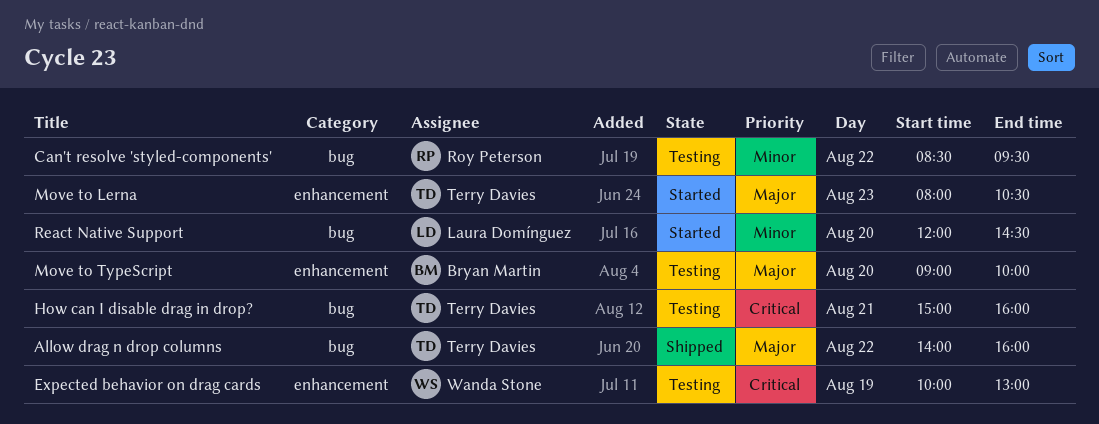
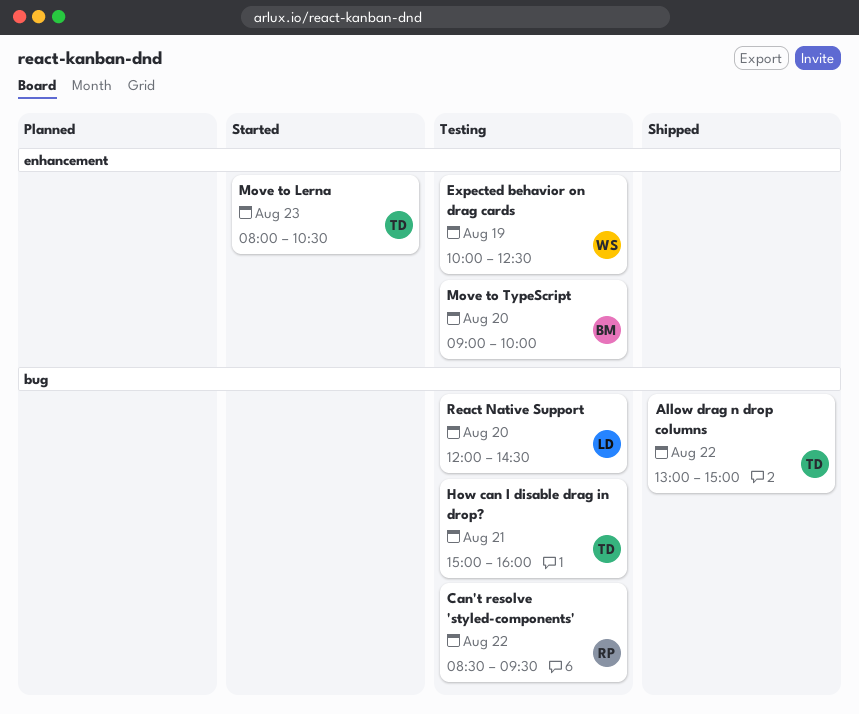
Allow drag n drop columns, begins: 14:00 -> 13:00
Allow drag n drop columns, ends: 16:00 -> 15:00
Expected behavior on drag cards, ends: 13:00 -> 12:30
React Native Support, status: Started -> Testing

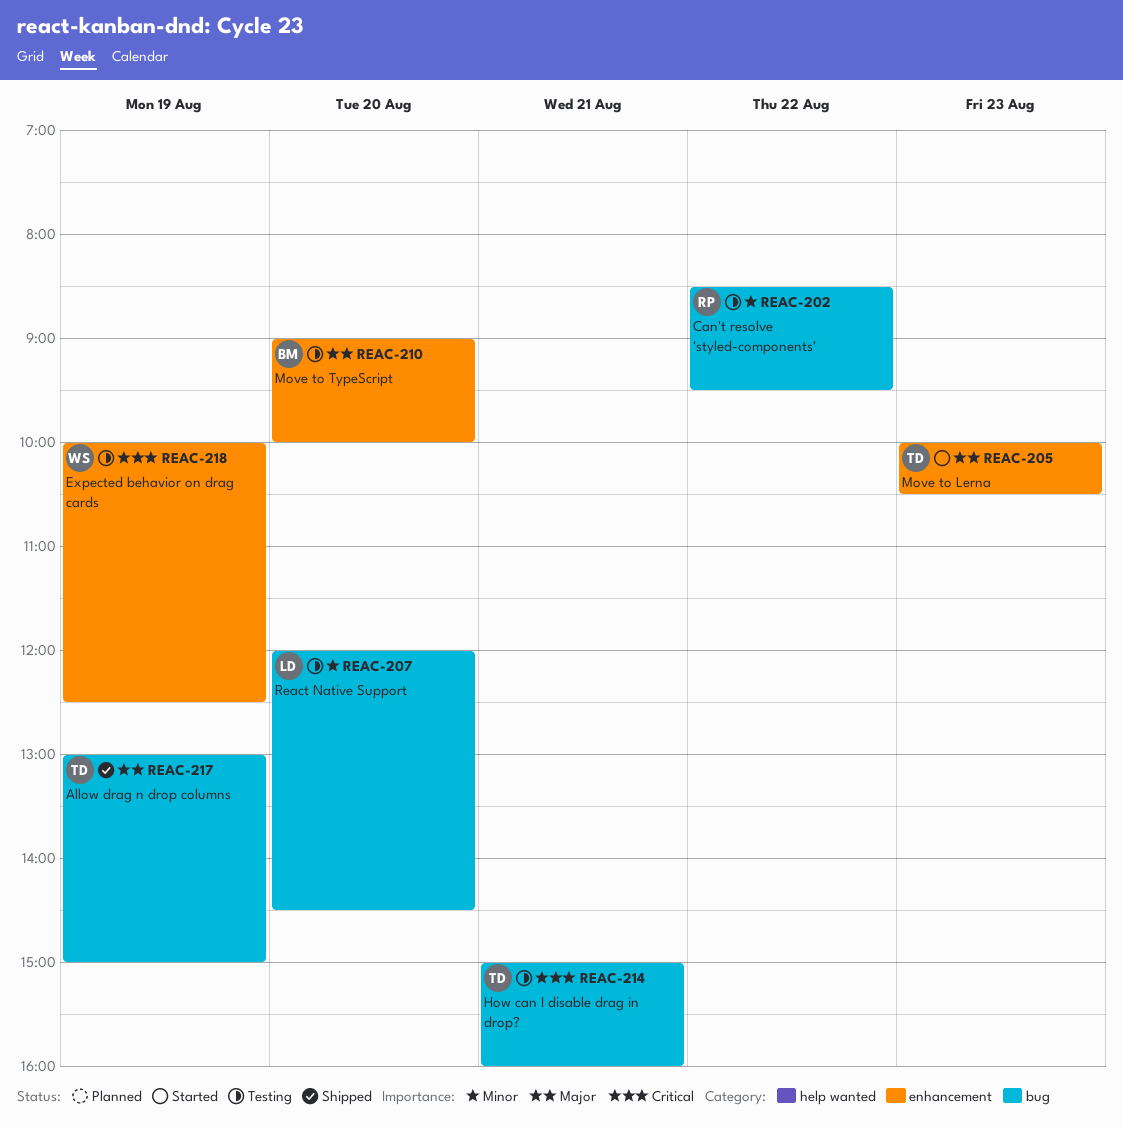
Allow drag n drop columns, day: Aug 22 -> Aug 19
Move to Lerna, begins: 08:00 -> 10:00

